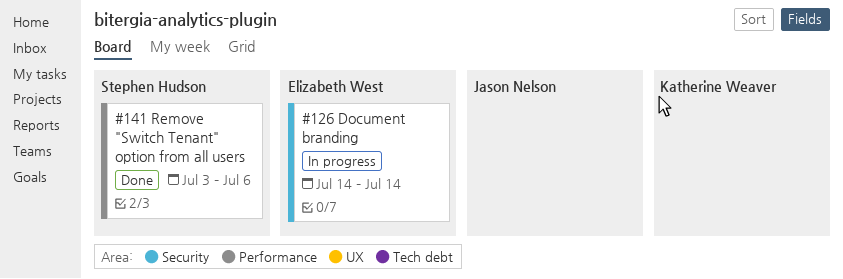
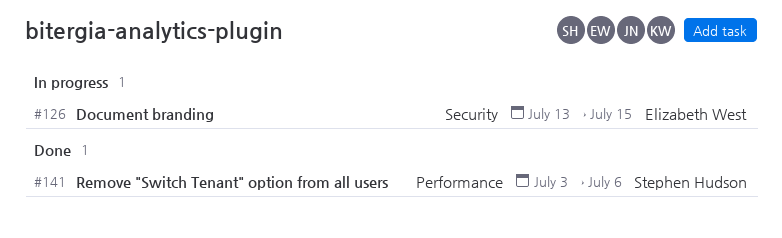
#126, start: Jul 14 -> Jul 13
#126, due: Jul 14 -> Jul 15

